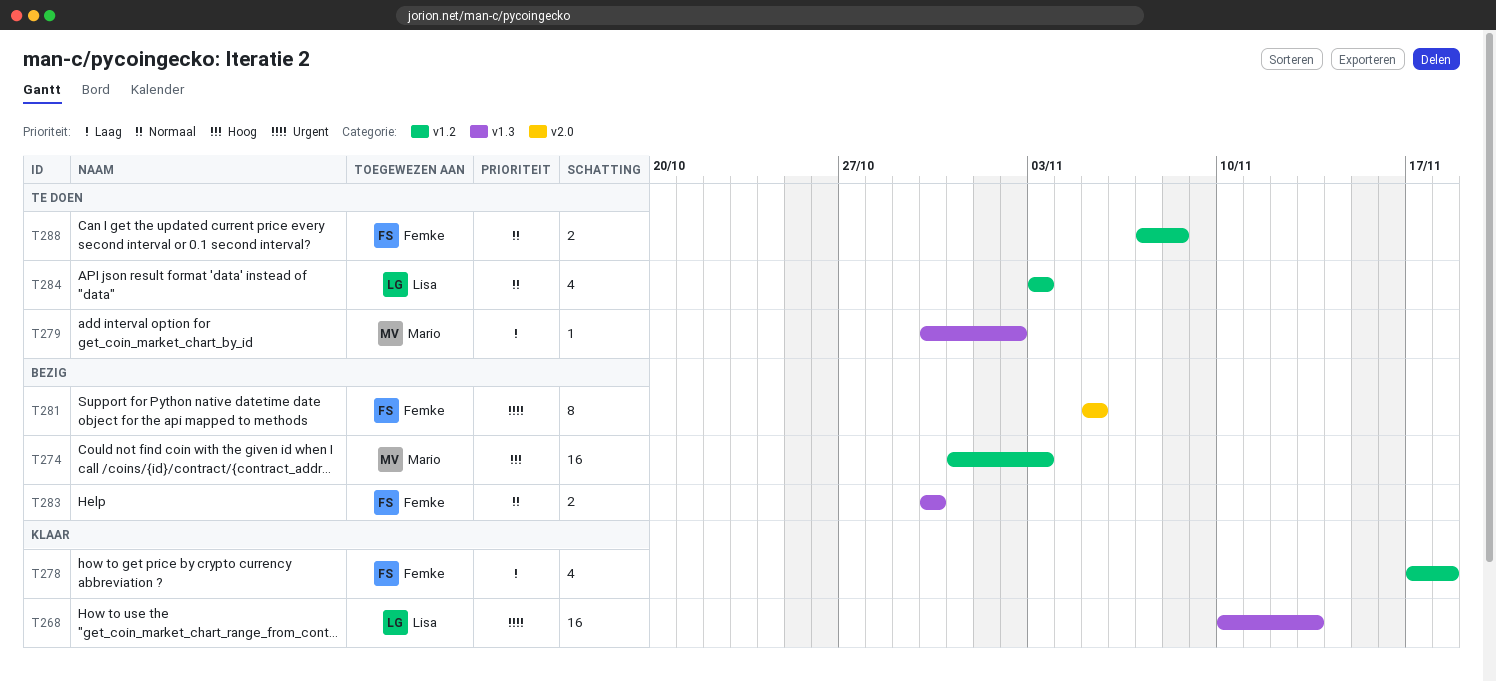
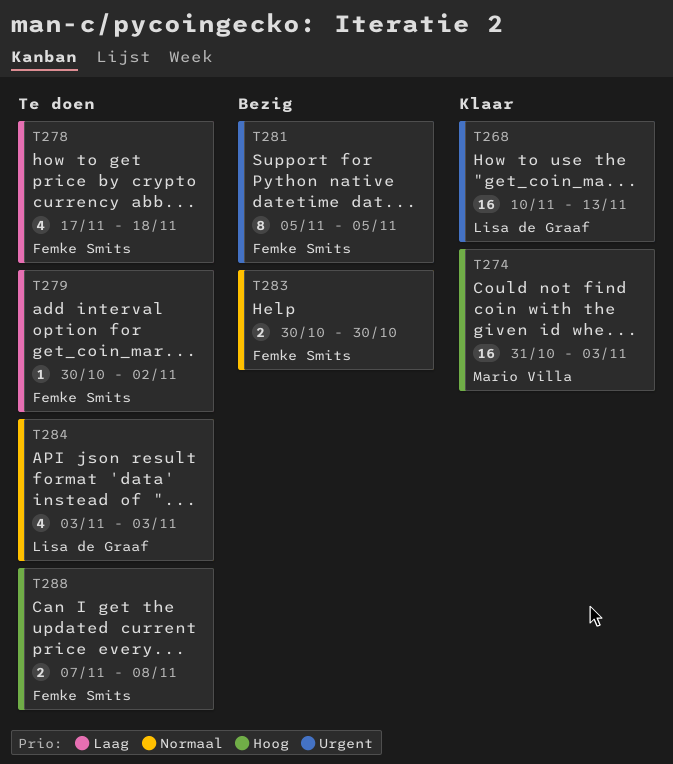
T274, status: Bezig -> Klaar
T278, status: Klaar -> Te doen
T279, owner: Mario Villa -> Femke Smits
T288, priority: Normaal -> Hoog

